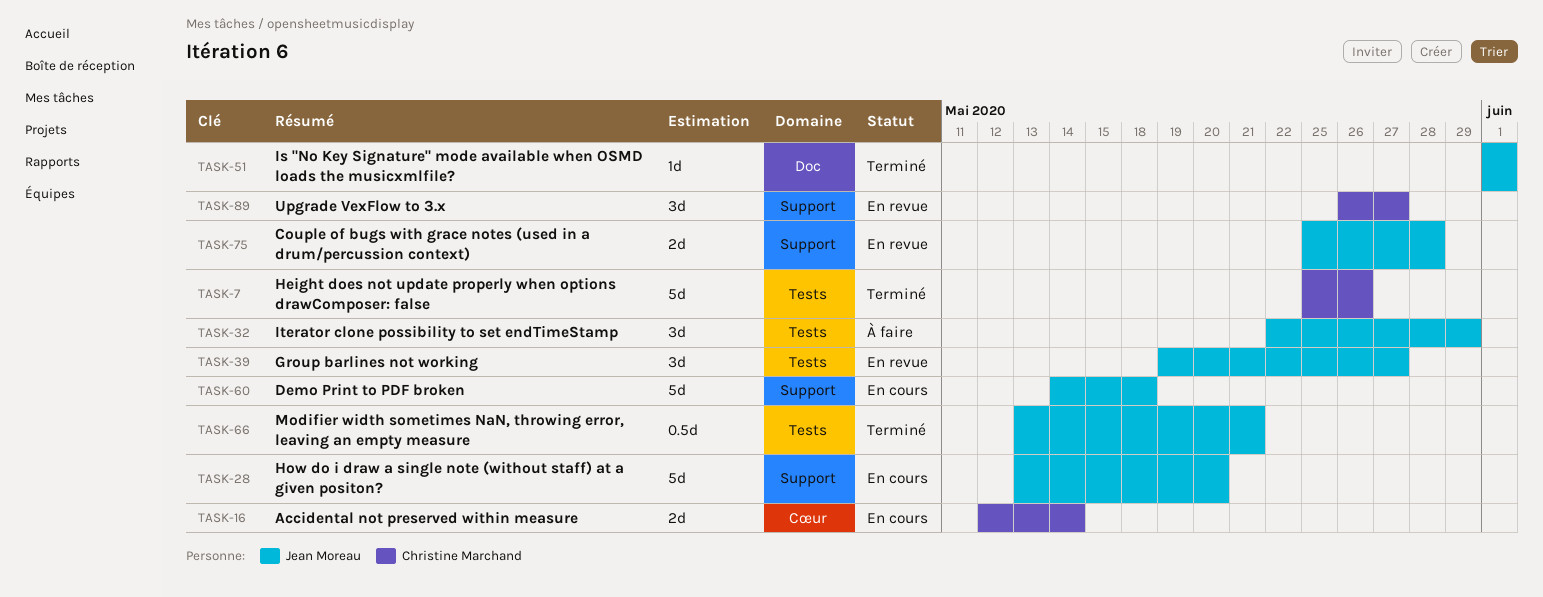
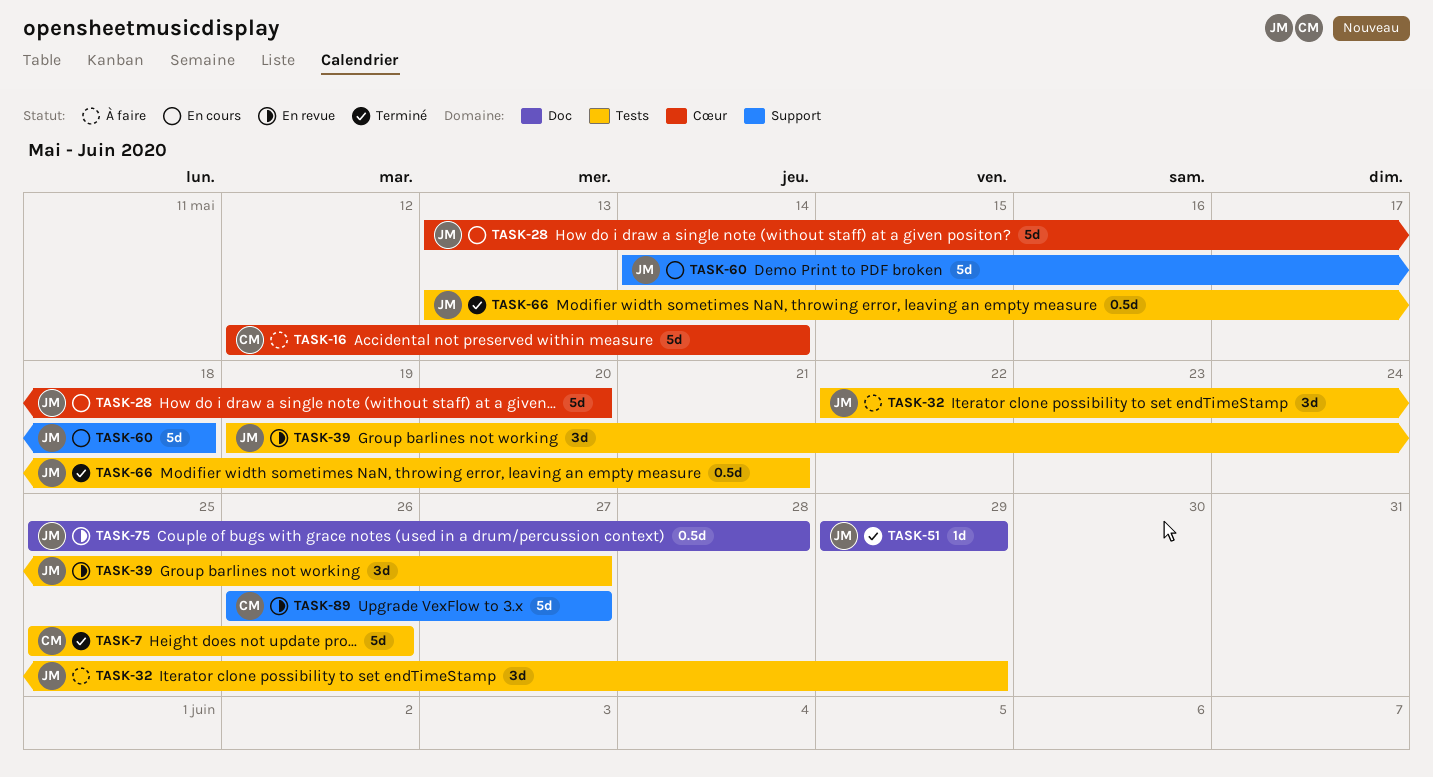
TASK-16, status: En cours -> À faire
TASK-16, estimate: 2d -> 5d
TASK-28, label: Support -> Cœur
TASK-51, start: Jun 1 -> May 29
TASK-51, due: Jun 1 -> May 29
TASK-75, label: Support -> Doc
TASK-75, estimate: 2d -> 0.5d
TASK-89, estimate: 3d -> 5d

